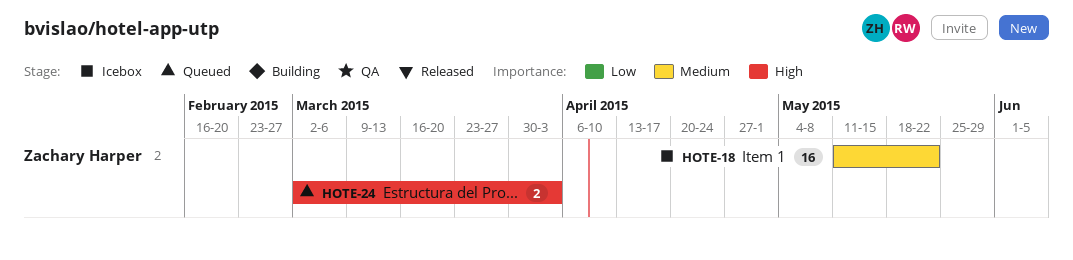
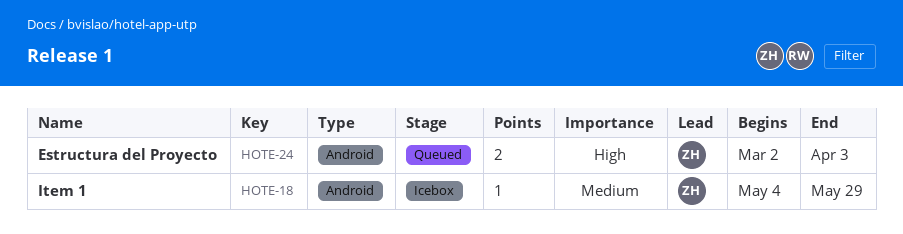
HOTE-18, estimate: 16 -> 1
HOTE-18, start: May 11 -> May 4
HOTE-18, due: May 22 -> May 29

